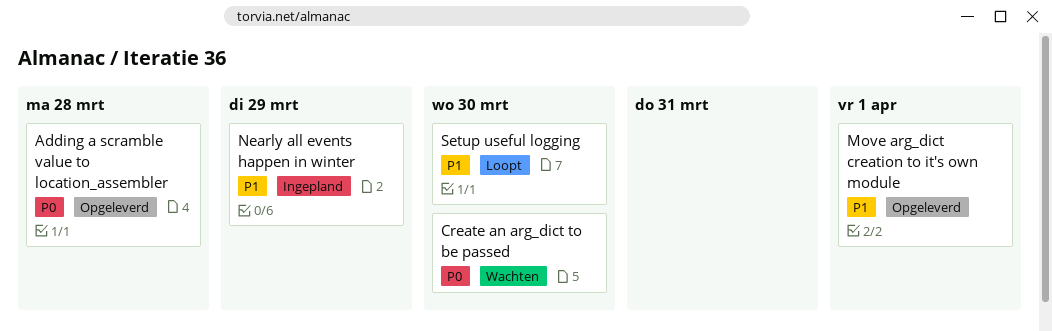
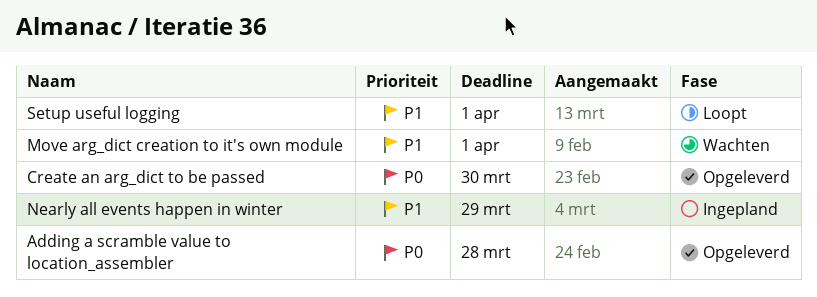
Create an arg_dict to be passed, status: Wachten -> Opgeleverd
Move arg_dict creation to it's own module, status: Opgeleverd -> Wachten
Setup useful logging, due: Mar 30 -> Apr 1

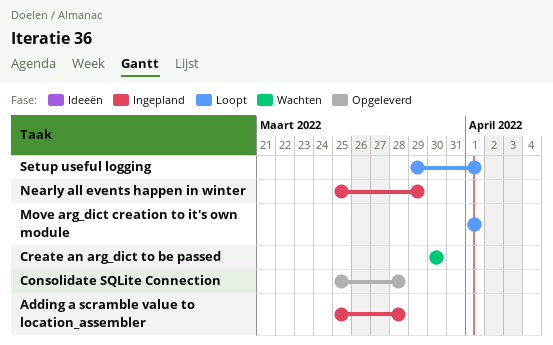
Adding a scramble value to location_assembler, status: Opgeleverd -> Ingepland
Consolidate SQLite Connection: none -> present
Create an arg_dict to be passed, status: Opgeleverd -> Wachten
Move arg_dict creation to it's own module, status: Wachten -> Loopt

